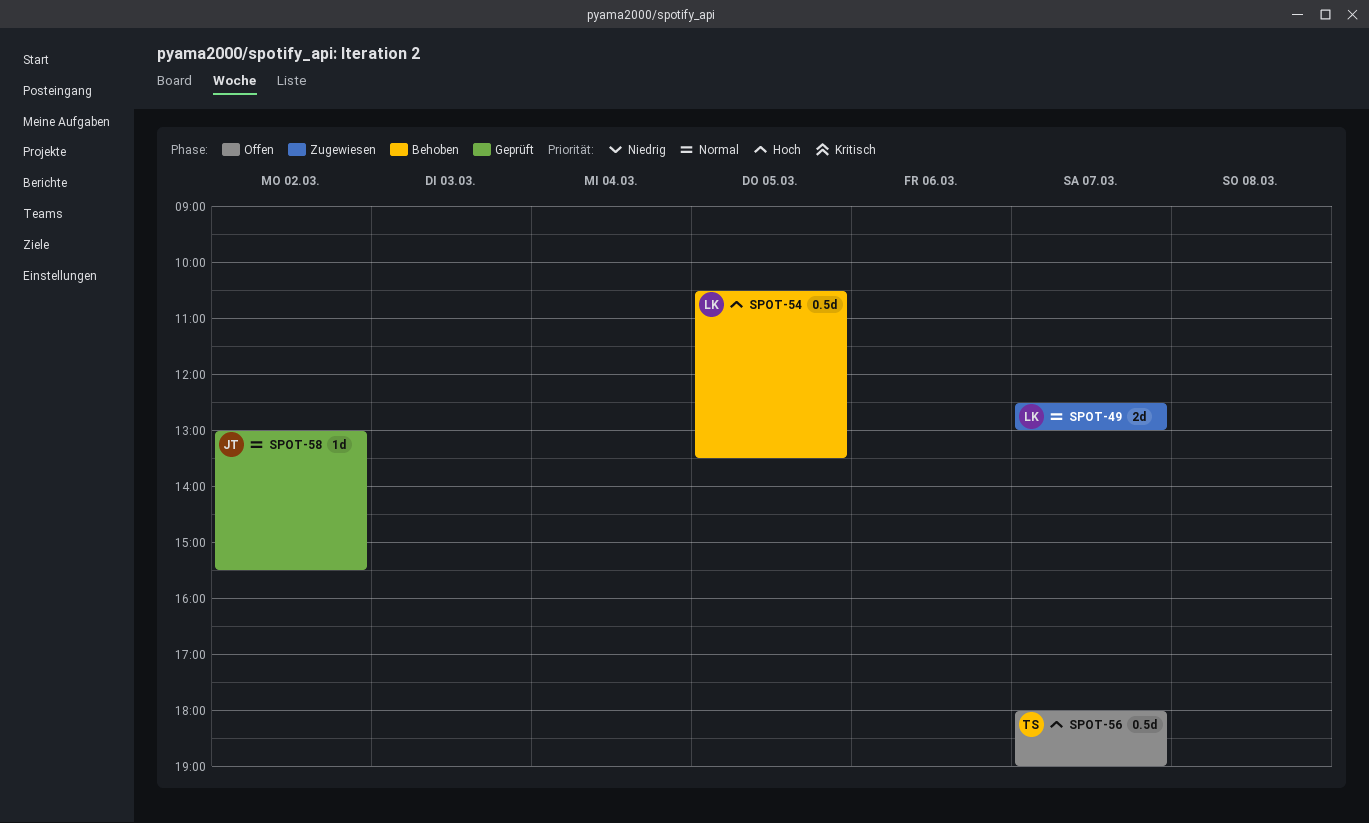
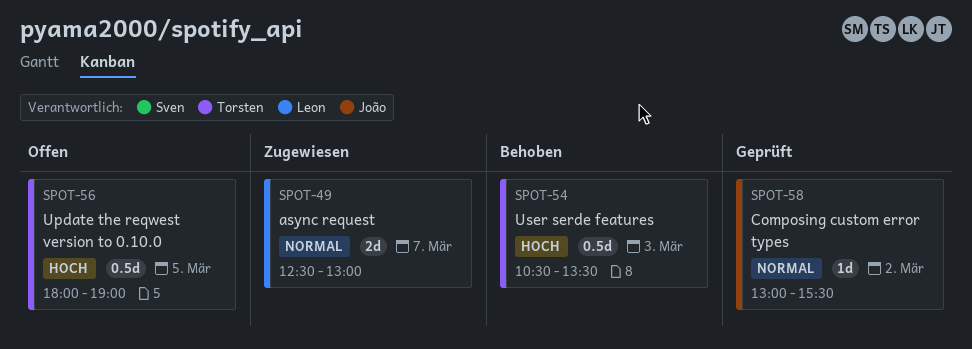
SPOT-54, owner: Leon -> Torsten
SPOT-54, day: Mar 5 -> Mar 3
SPOT-56, day: Mar 7 -> Mar 5

